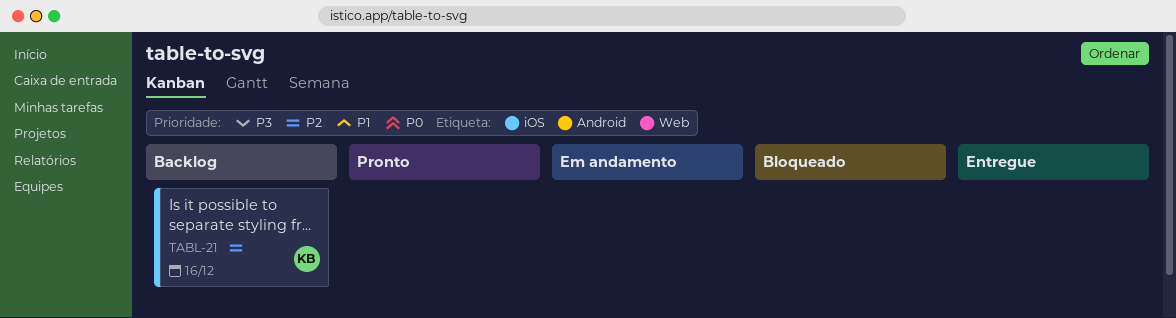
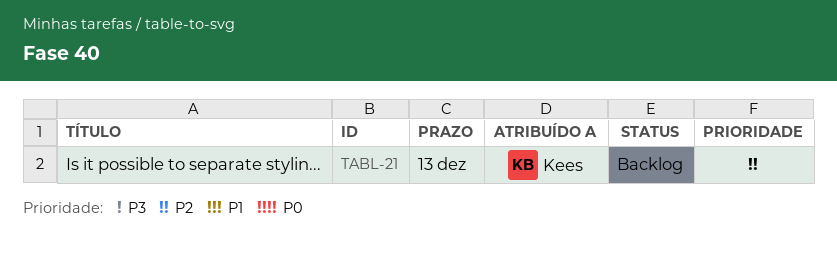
TABL-21, due: Dec 16 -> Dec 13

